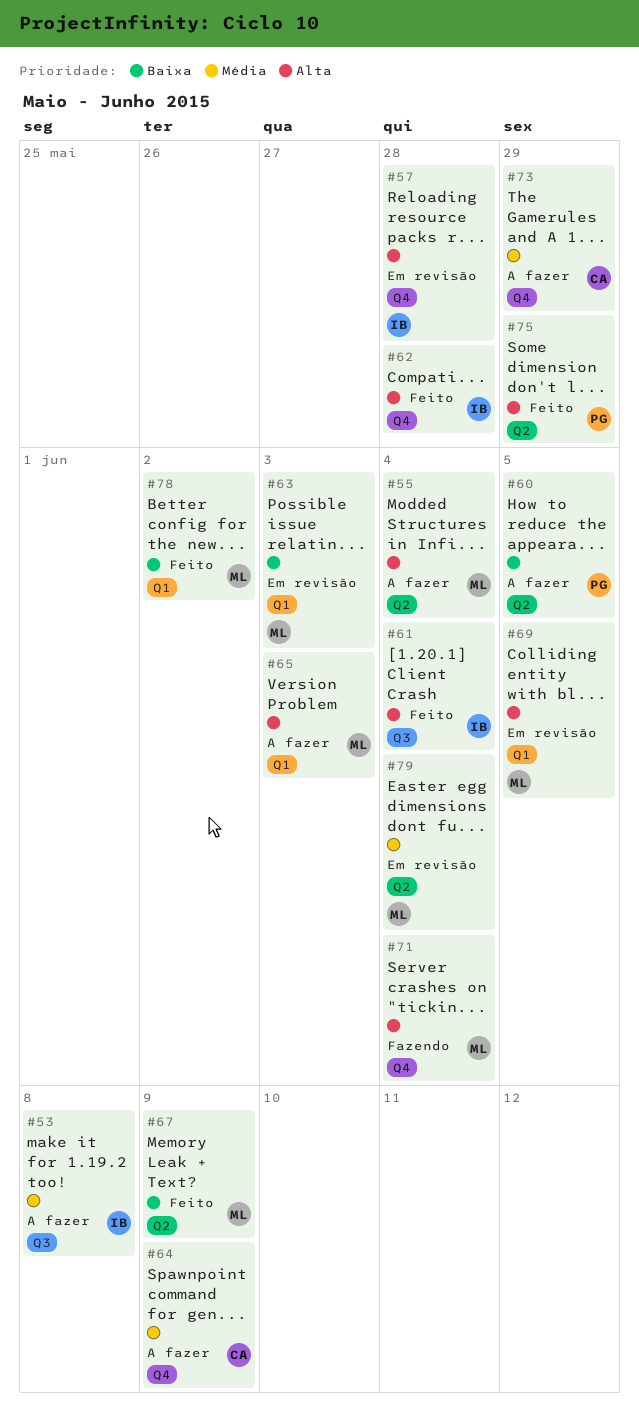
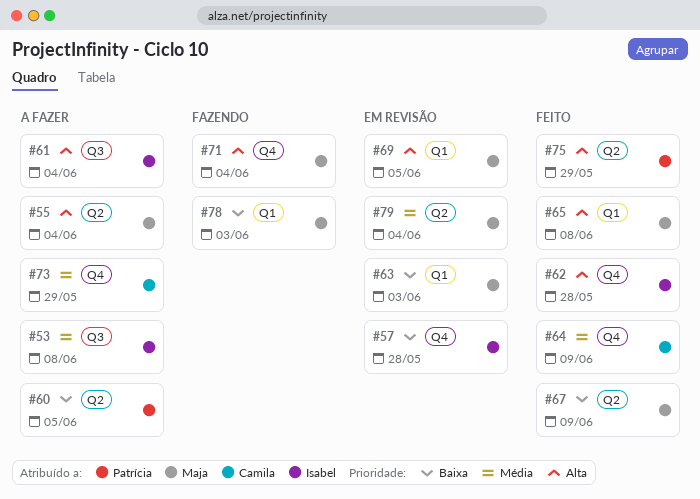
#57, priority: Alta -> Baixa
#61, status: Feito -> A fazer
#64, status: A fazer -> Feito
#65, status: A fazer -> Feito
#65, due: Jun 3 -> Jun 8
#78, status: Feito -> Fazendo
#78, due: Jun 2 -> Jun 3

